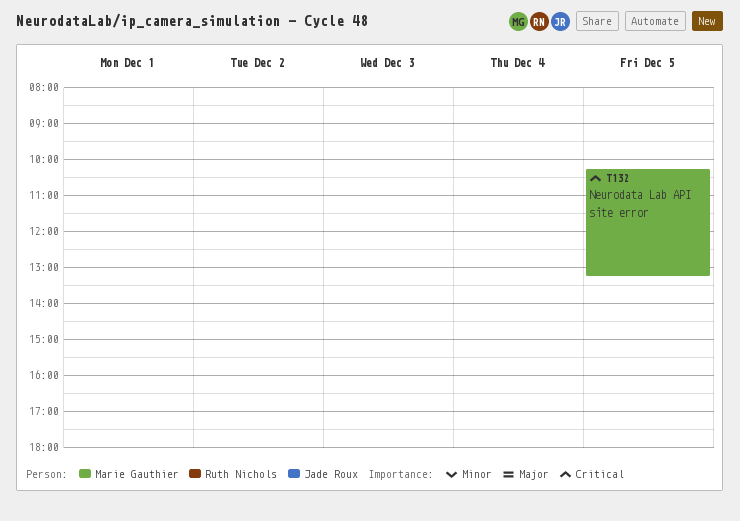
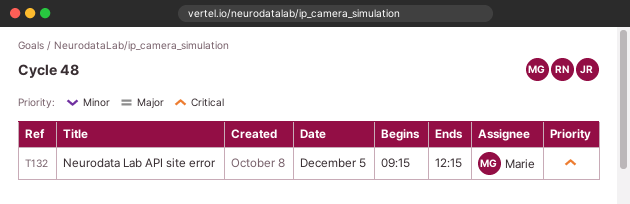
T132, begins: 10:15 -> 09:15
T132, ends: 13:15 -> 12:15

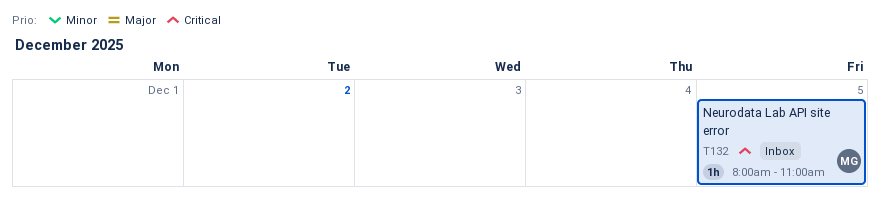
T132, begins: 09:15 -> 08:00
T132, ends: 12:15 -> 11:00

